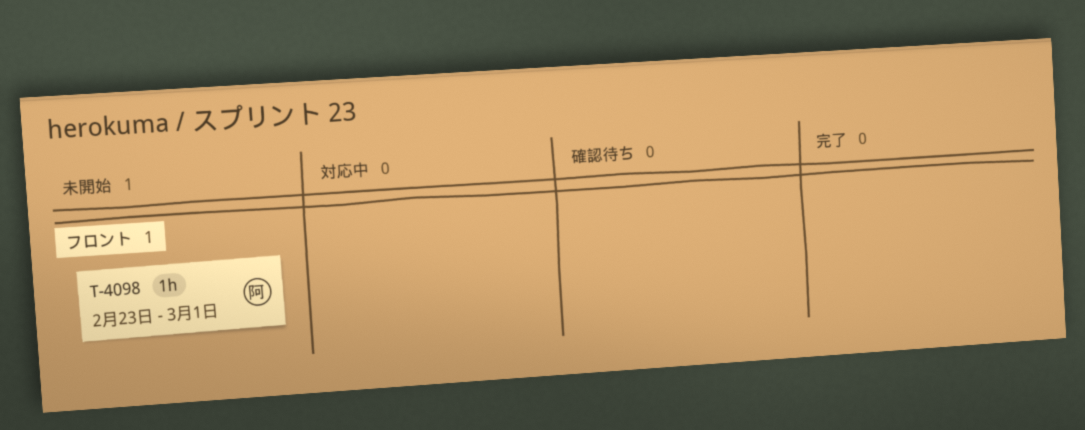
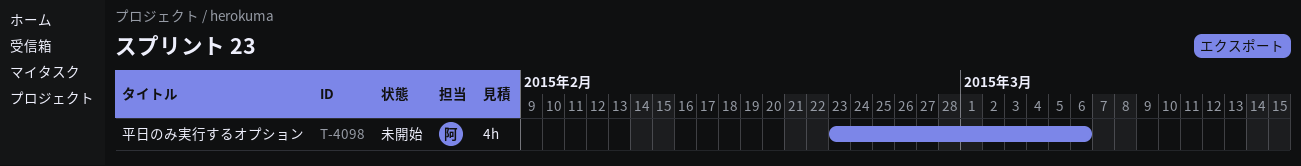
T-4098, estimate: 1h -> 4h
T-4098, due: Mar 1 -> Mar 6

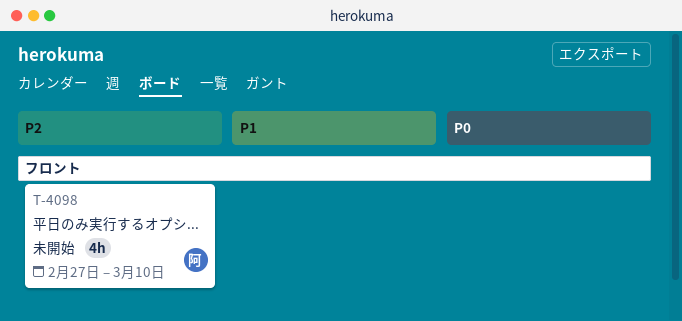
T-4098, start: Feb 23 -> Feb 27
T-4098, due: Mar 6 -> Mar 10

